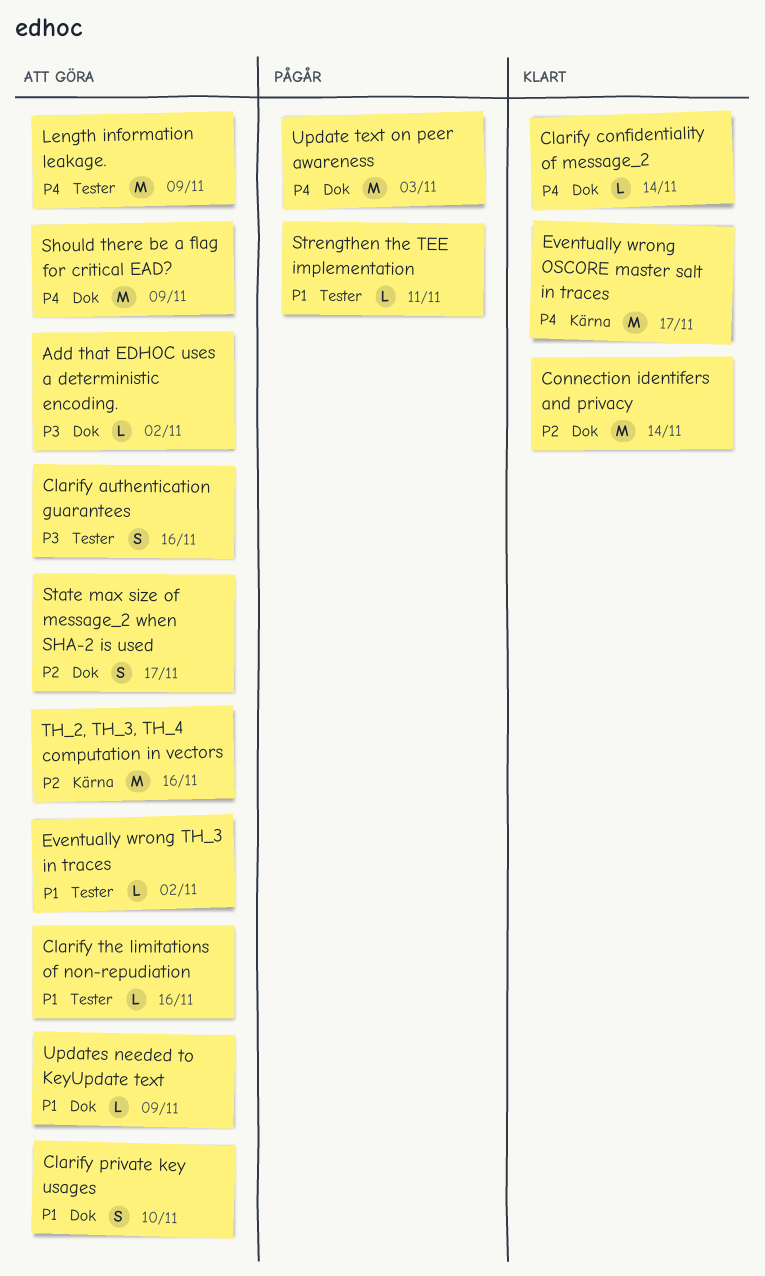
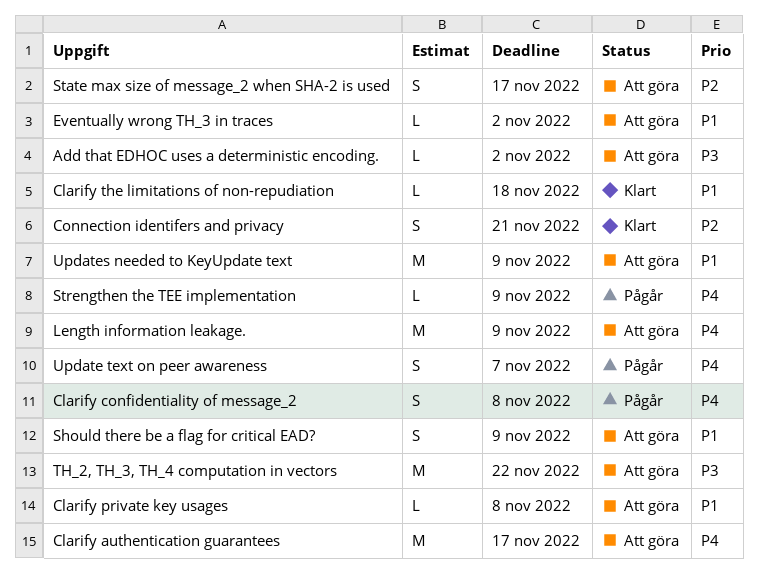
Clarify authentication guarantees, priority: P3 -> P4
Clarify authentication guarantees, estimate: S -> M
Clarify authentication guarantees, due: Nov 16 -> Nov 17
Clarify confidentiality of message_2, status: Klart -> Pågår
Clarify confidentiality of message_2, estimate: L -> S
Clarify confidentiality of message_2, due: Nov 14 -> Nov 8
Clarify private key usages, estimate: S -> L
Clarify private key usages, due: Nov 10 -> Nov 8
Clarify the limitations of non-repudiation, status: Att göra -> Klart
Clarify the limitations of non-repudiation, due: Nov 16 -> Nov 18
Connection identifers and privacy, estimate: M -> S
Connection identifers and privacy, due: Nov 14 -> Nov 21
Eventually wrong OSCORE master salt in traces: present -> none
Should there be a flag for critical EAD?, priority: P4 -> P1
Should there be a flag for critical EAD?, estimate: M -> S
Strengthen the TEE implementation, priority: P1 -> P4
Strengthen the TEE implementation, due: Nov 11 -> Nov 9
TH_2, TH_3, TH_4 computation in vectors, priority: P2 -> P3
TH_2, TH_3, TH_4 computation in vectors, due: Nov 16 -> Nov 22
Update text on peer awareness, estimate: M -> S
Update text on peer awareness, due: Nov 3 -> Nov 7
Updates needed to KeyUpdate text, estimate: L -> M

